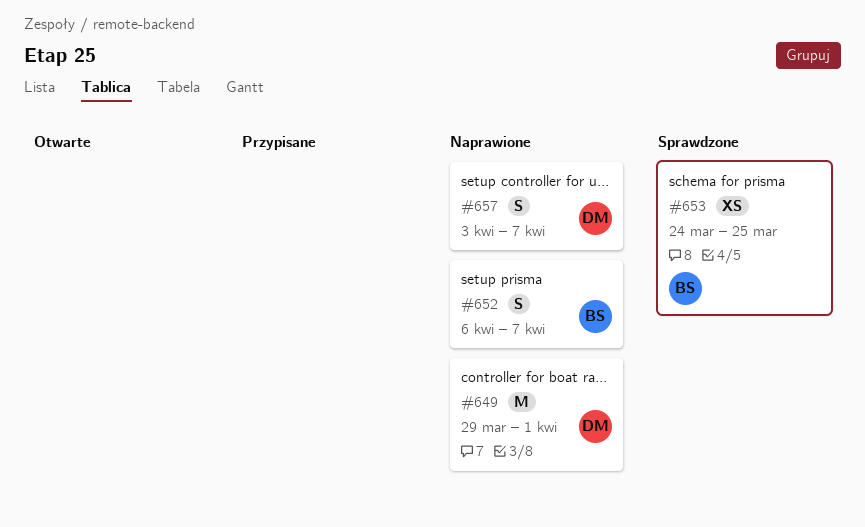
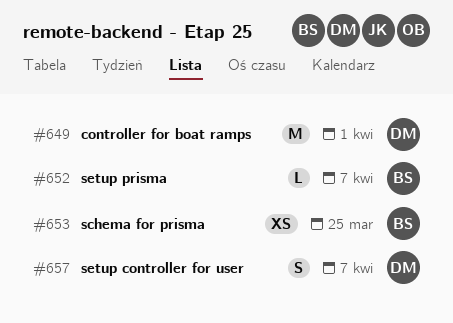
#652, estimate: S -> L

